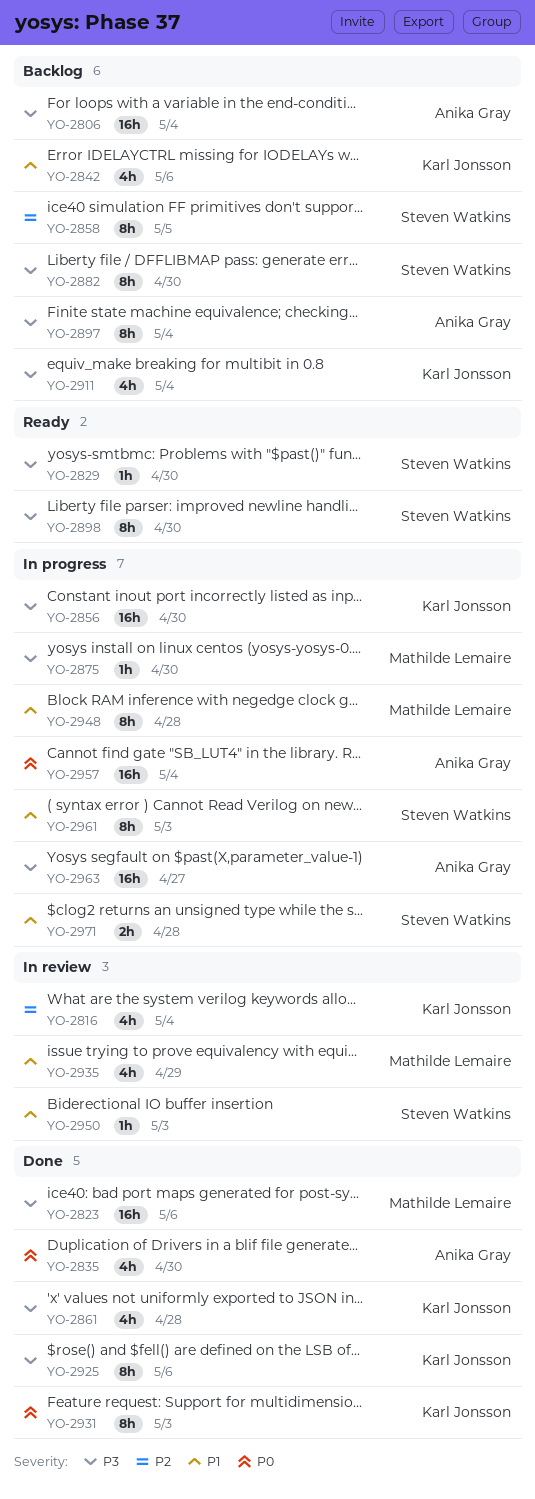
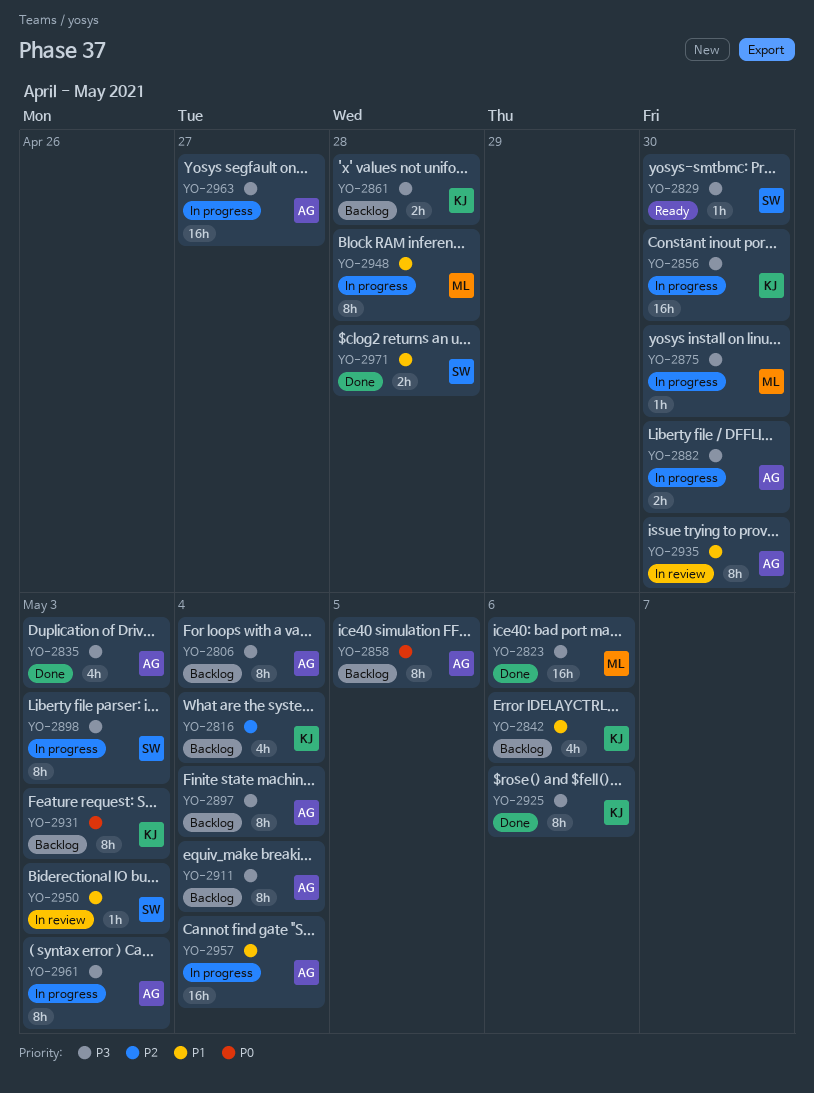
YO-2806, estimate: 16h -> 8h
YO-2816, status: In review -> Backlog
YO-2835, priority: P0 -> P3
YO-2835, due: Apr 30 -> May 3
YO-2858, owner: Steven Watkins -> Anika Gray
YO-2858, priority: P2 -> P0
YO-2861, status: Done -> Backlog
YO-2861, estimate: 4h -> 2h
YO-2882, status: Backlog -> In progress
YO-2882, owner: Steven Watkins -> Anika Gray
YO-2882, estimate: 8h -> 2h
YO-2898, status: Ready -> In progress
YO-2898, due: Apr 30 -> May 3
YO-2911, owner: Karl Jonsson -> Anika Gray
YO-2911, estimate: 4h -> 8h
YO-2931, status: Done -> Backlog
YO-2935, owner: Mathilde Lemaire -> Anika Gray
YO-2935, estimate: 4h -> 8h
YO-2935, due: Apr 29 -> Apr 30
YO-2957, priority: P0 -> P1
YO-2961, owner: Steven Watkins -> Anika Gray
YO-2961, priority: P1 -> P3
YO-2971, status: In progress -> Done

